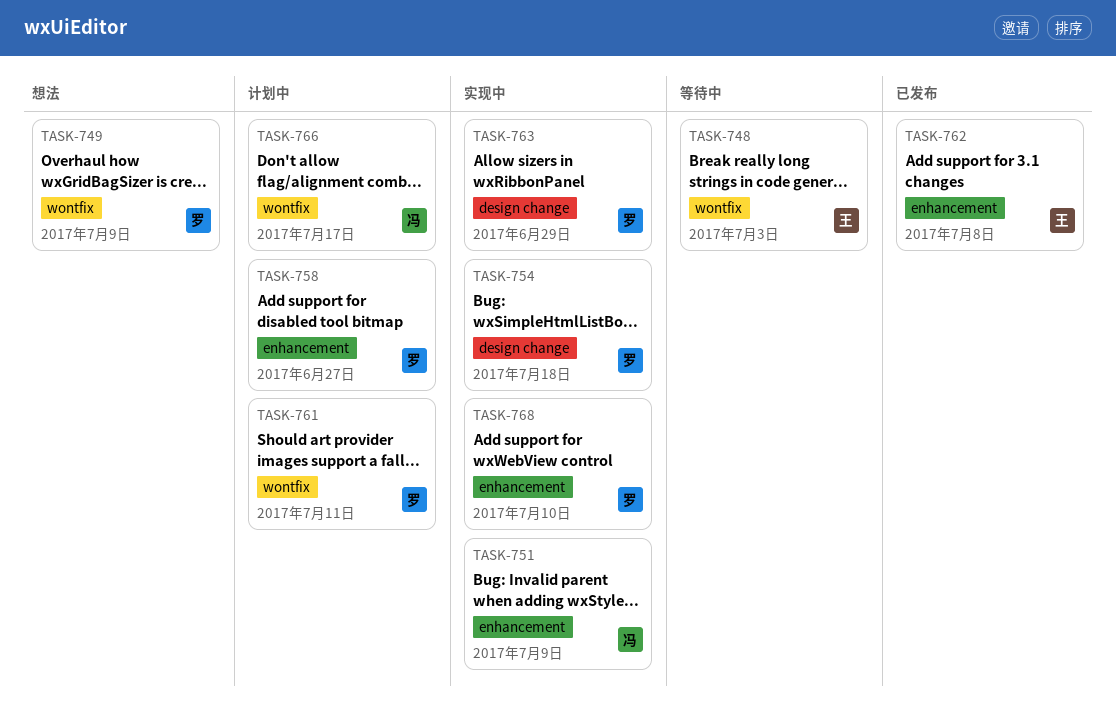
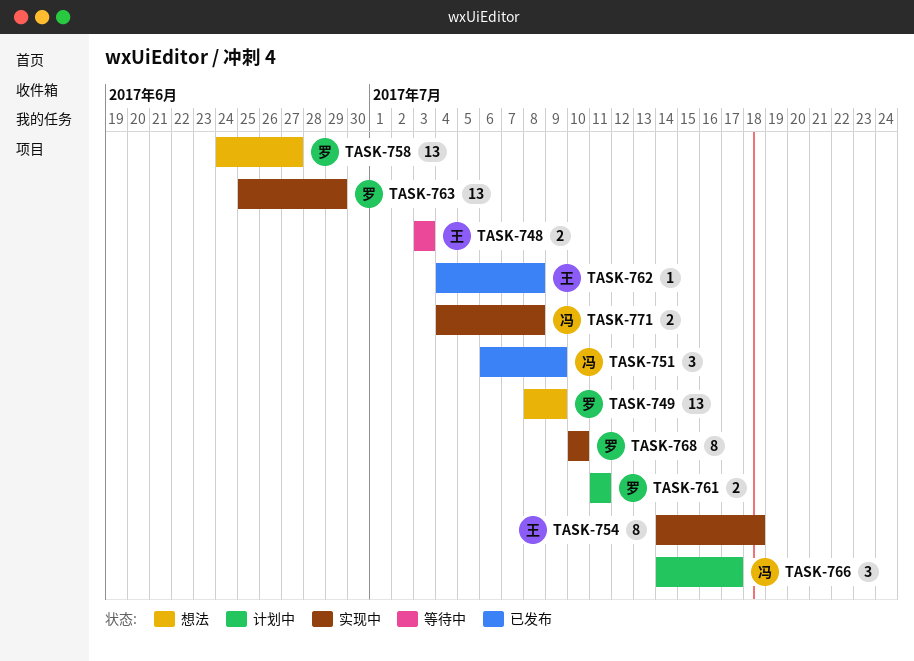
TASK-751, status: 实现中 -> 已发布
TASK-754, owner: 罗 -> 王
TASK-758, status: 计划中 -> 想法
TASK-771: none -> present

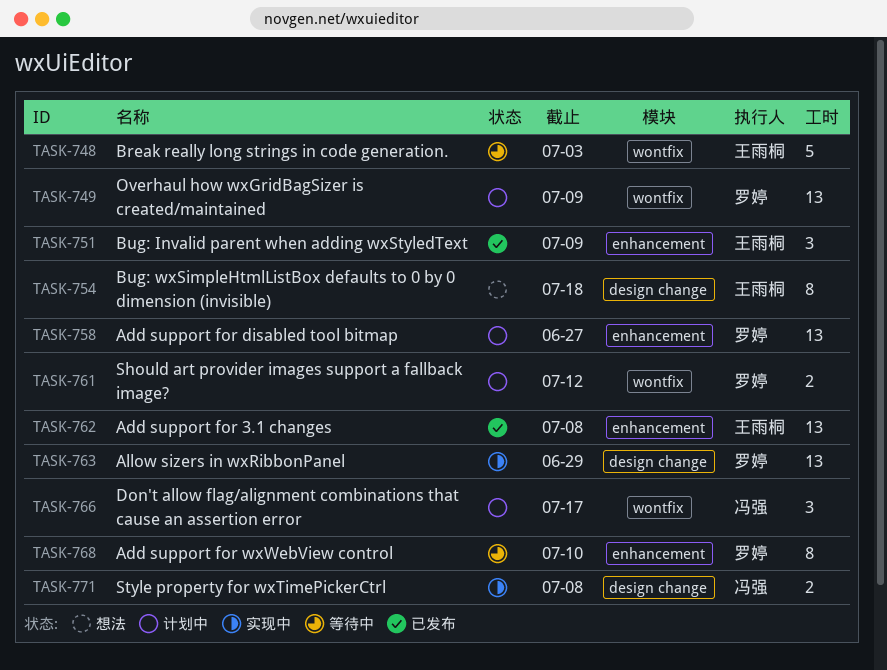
TASK-748, estimate: 2 -> 5
TASK-749, status: 想法 -> 计划中
TASK-751, owner: 冯强 -> 王雨桐
TASK-754, status: 实现中 -> 想法
TASK-758, status: 想法 -> 计划中
TASK-761, due: Jul 11 -> Jul 12
TASK-762, estimate: 1 -> 13
TASK-768, status: 实现中 -> 等待中

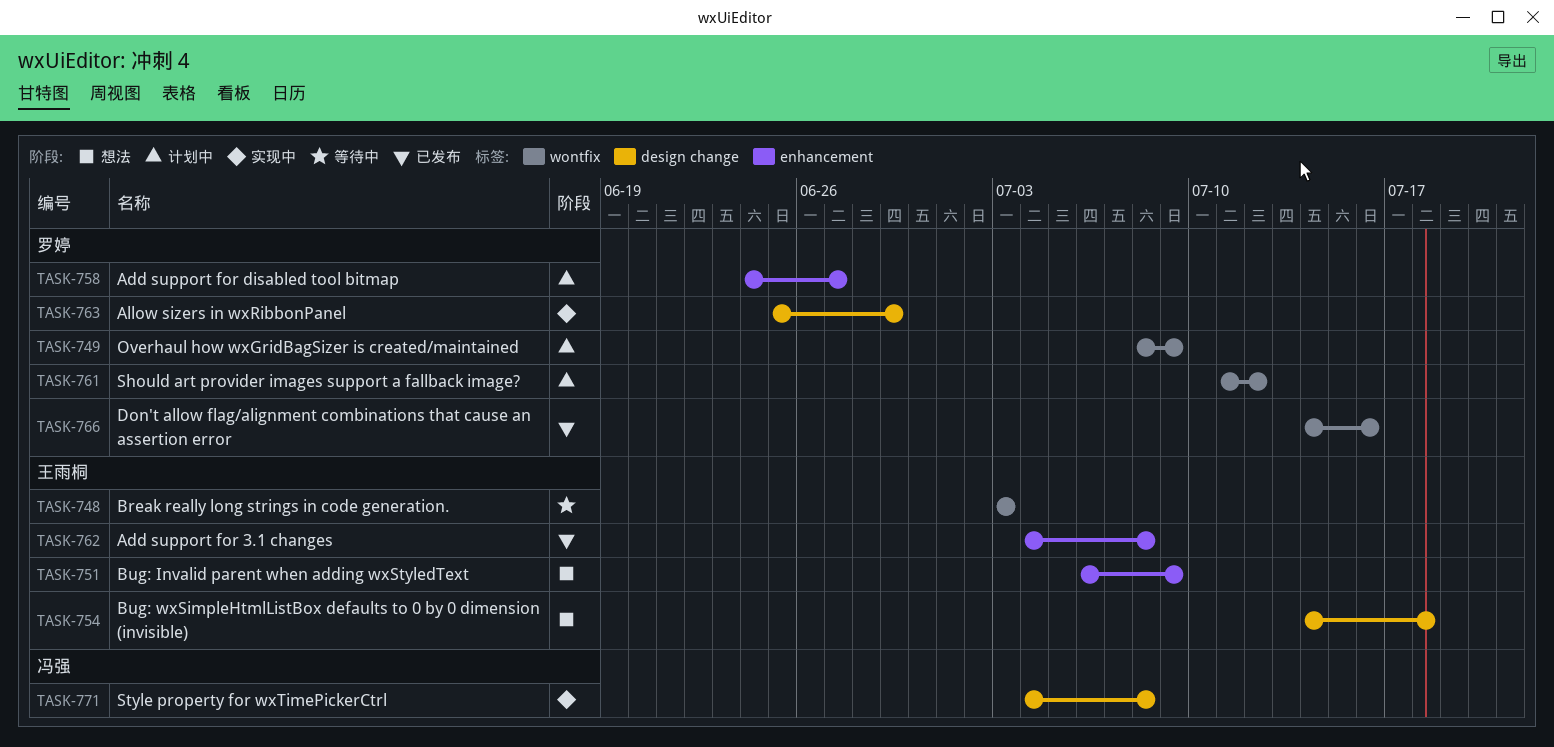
TASK-751, status: 已发布 -> 想法
TASK-766, status: 计划中 -> 已发布
TASK-766, owner: 冯强 -> 罗婷
TASK-766, due: Jul 17 -> Jul 16
TASK-768: present -> none

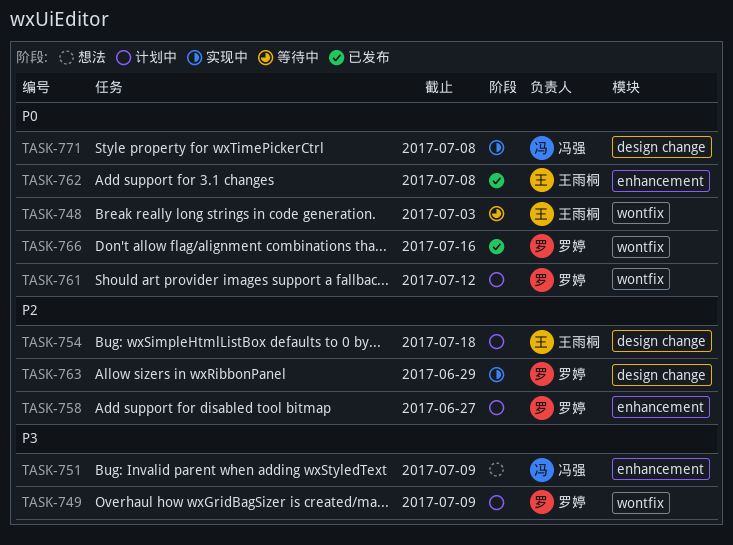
TASK-751, owner: 王雨桐 -> 冯强
TASK-754, status: 想法 -> 计划中

